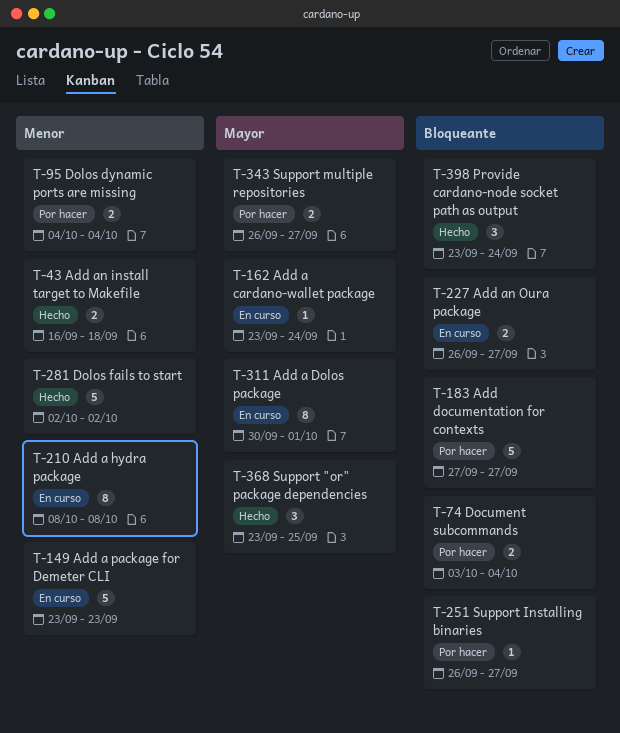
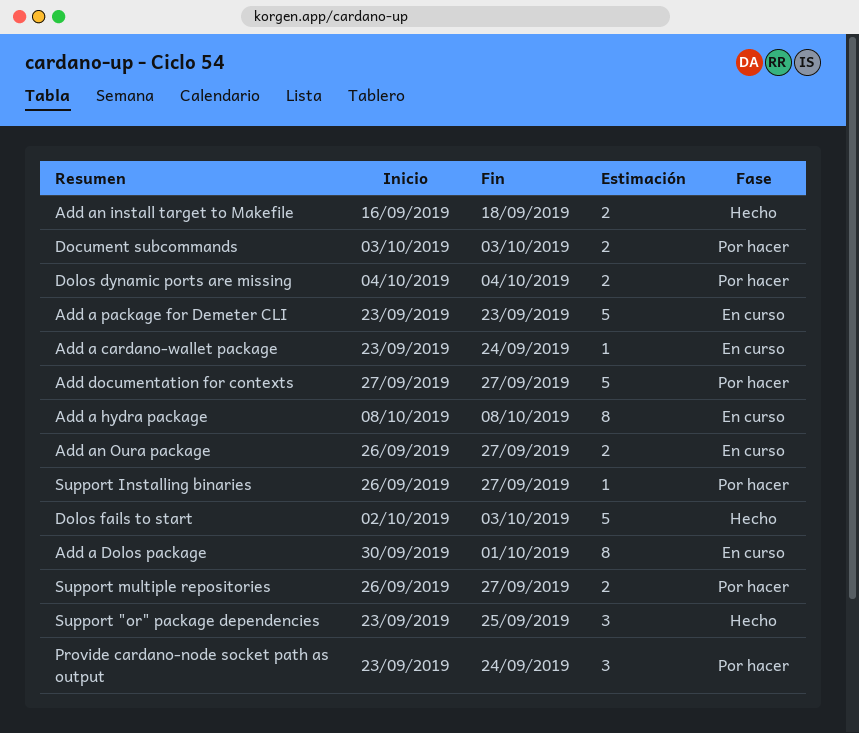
Document subcommands, due: Oct 4 -> Oct 3
Dolos fails to start, due: Oct 2 -> Oct 3
Provide cardano-node socket path as output, status: Hecho -> Por hacer

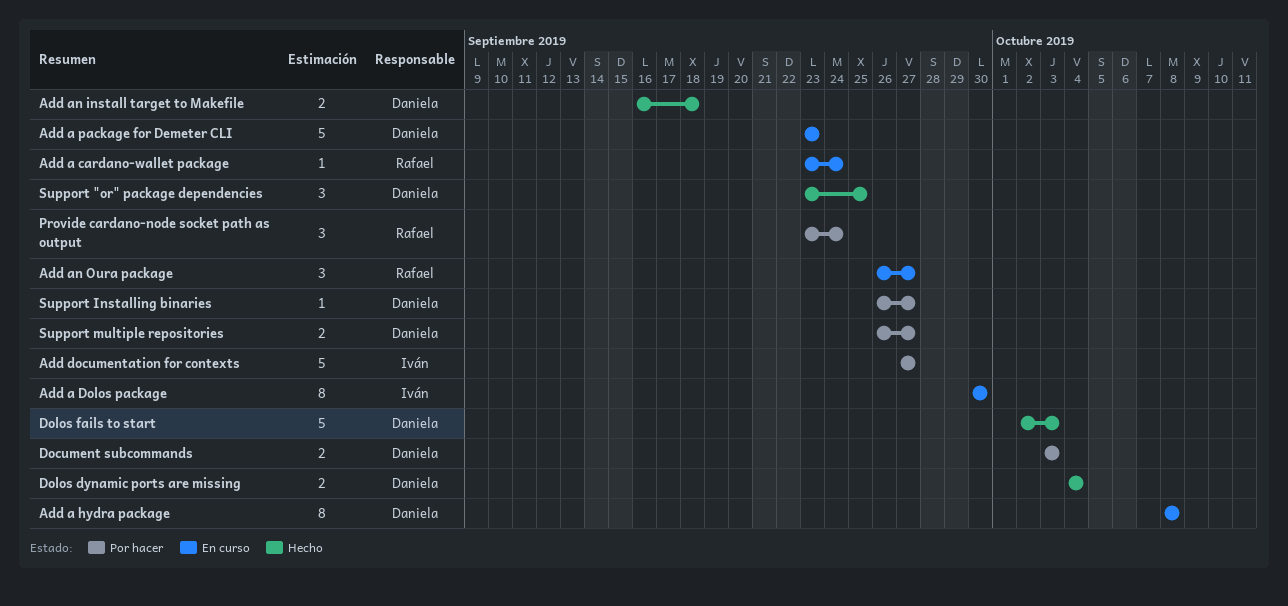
Add a Dolos package, due: Oct 1 -> Sep 30
Add an Oura package, estimate: 2 -> 3
Dolos dynamic ports are missing, status: Por hacer -> Hecho

